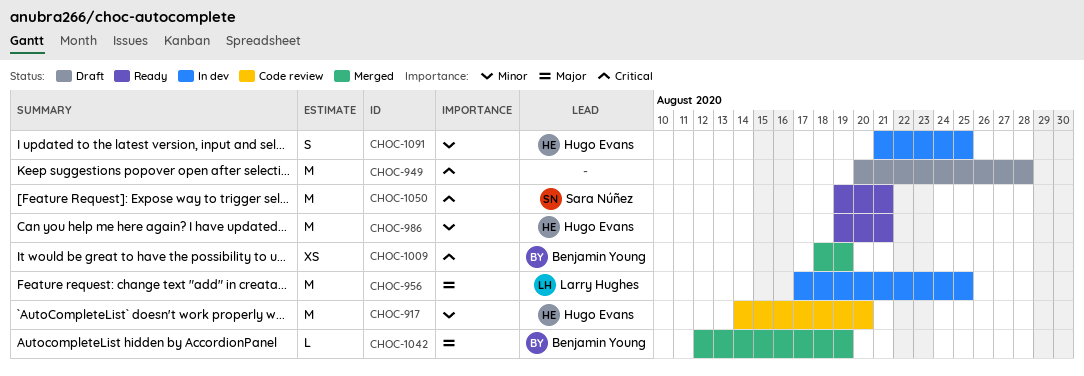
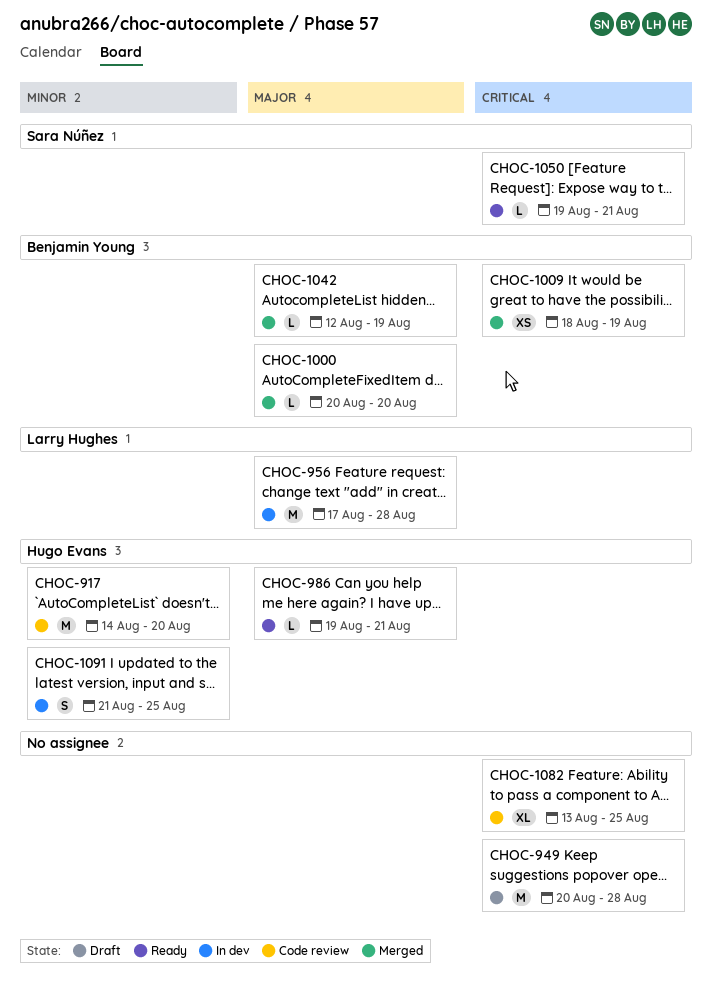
CHOC-956, due: Aug 25 -> Aug 28
CHOC-986, priority: Minor -> Major
CHOC-986, estimate: M -> L
CHOC-1000: none -> present
CHOC-1050, estimate: M -> L
CHOC-1082: none -> present

